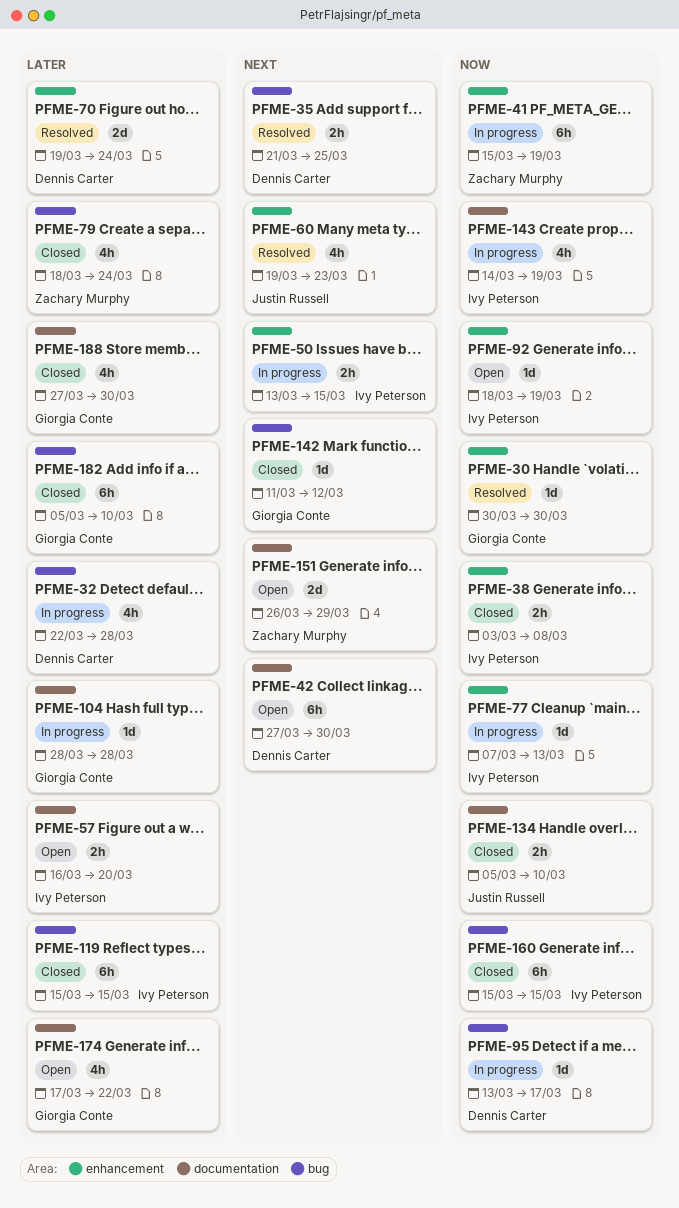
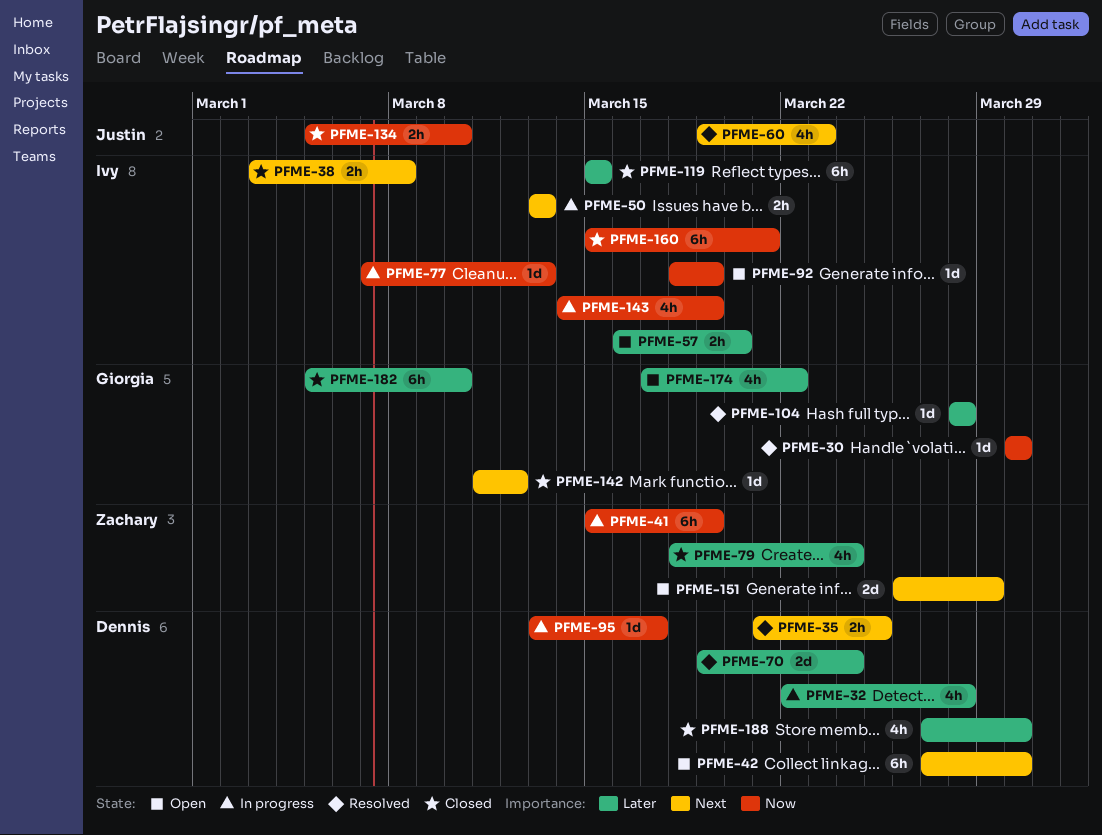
PFME-38, priority: Now -> Next
PFME-50, due: Mar 15 -> Mar 13
PFME-104, status: In progress -> Resolved
PFME-160, due: Mar 15 -> Mar 21
PFME-188, owner: Giorgia Conte -> Dennis Carter

